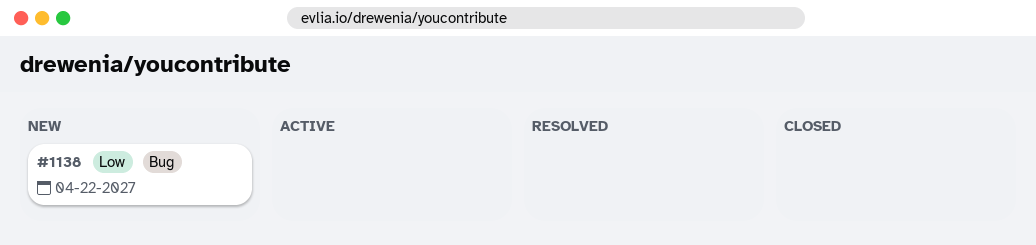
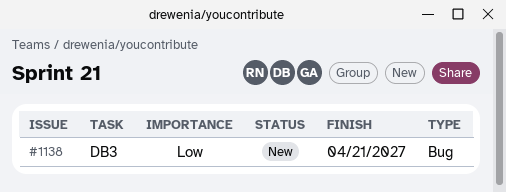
#1138, due: Apr 22 -> Apr 21

